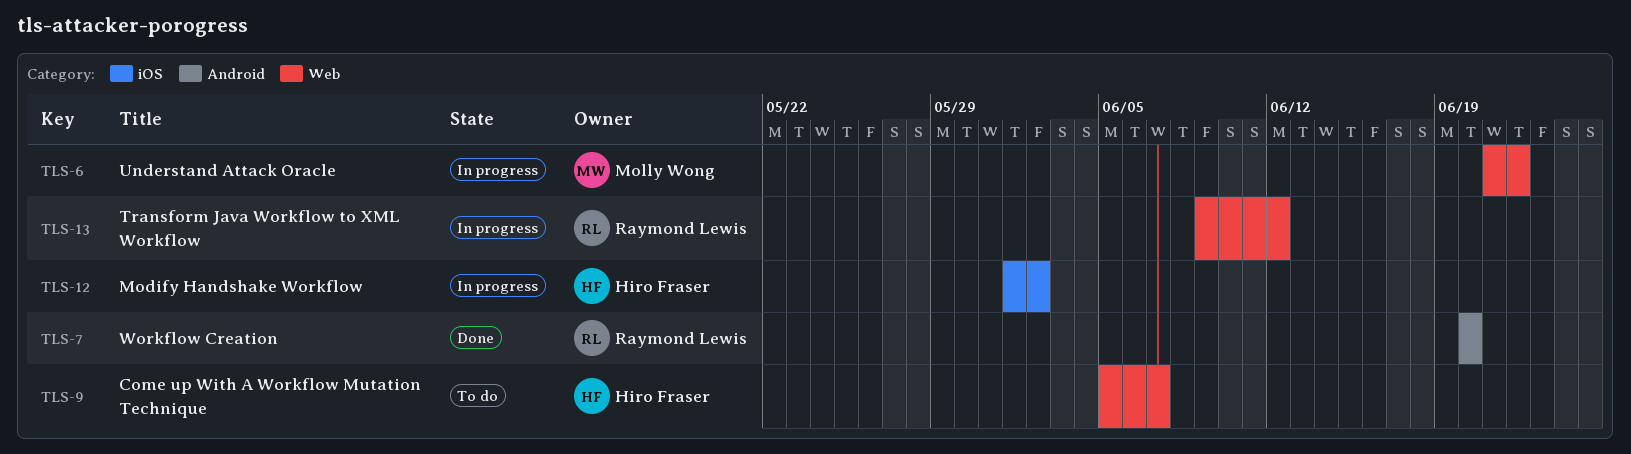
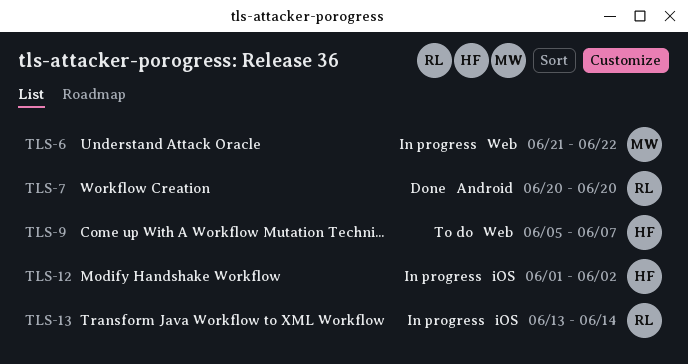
TLS-13, label: Web -> iOS
TLS-13, start: Jun 9 -> Jun 13
TLS-13, due: Jun 12 -> Jun 14

